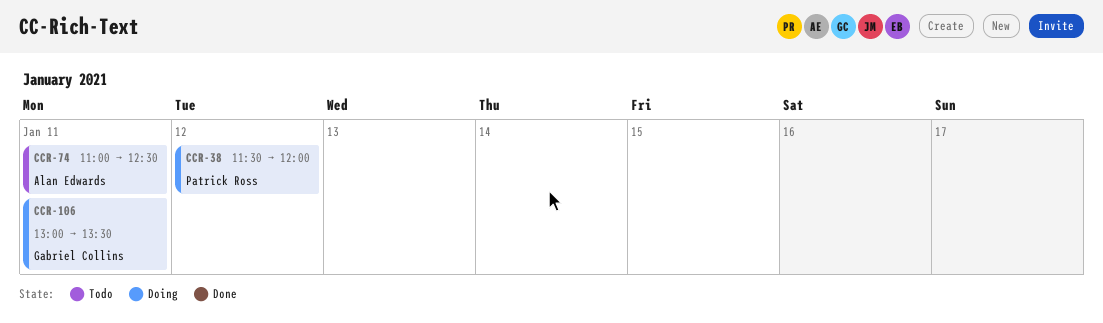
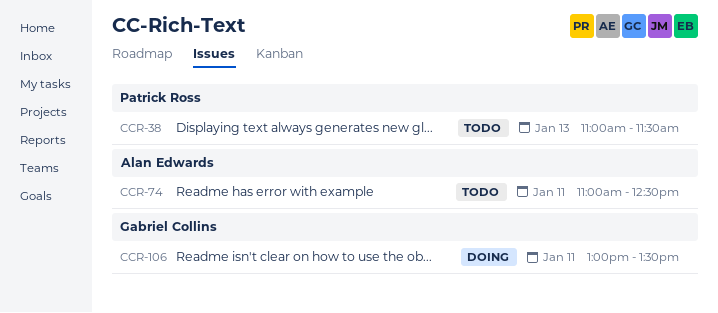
CCR-38, status: Doing -> Todo
CCR-38, day: Jan 12 -> Jan 13
CCR-38, begins: 11:30 -> 11:00
CCR-38, ends: 12:00 -> 11:30

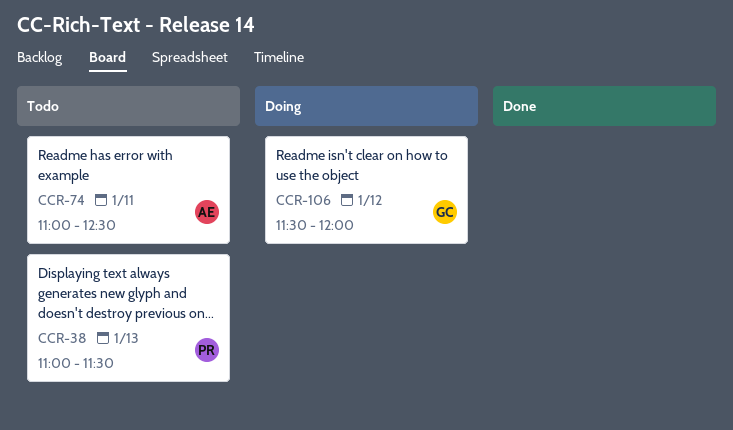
CCR-106, day: Jan 11 -> Jan 12
CCR-106, begins: 13:00 -> 11:30
CCR-106, ends: 13:30 -> 12:00

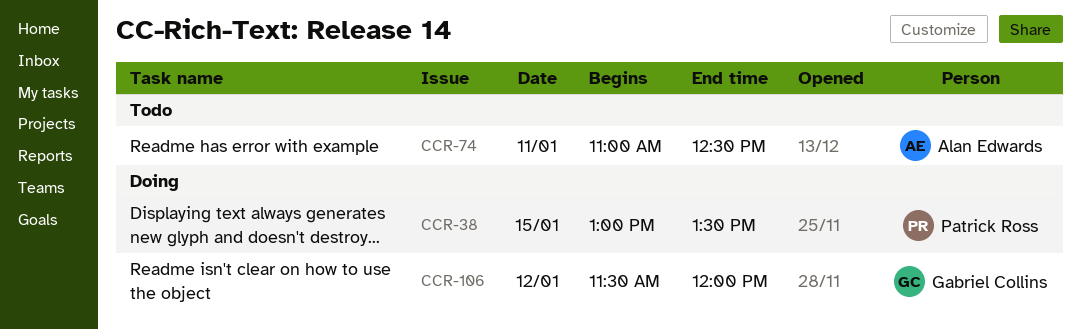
CCR-38, status: Todo -> Doing
CCR-38, day: Jan 13 -> Jan 15
CCR-38, begins: 11:00 -> 13:00
CCR-38, ends: 11:30 -> 13:30

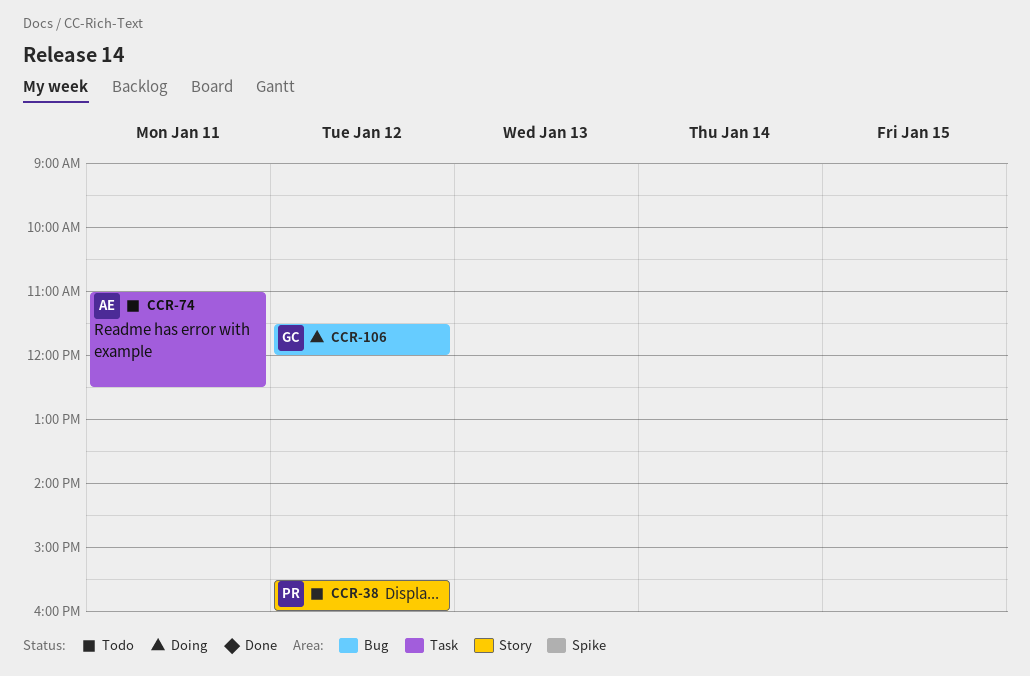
CCR-38, status: Doing -> Todo
CCR-38, day: Jan 15 -> Jan 12
CCR-38, begins: 13:00 -> 15:30
CCR-38, ends: 13:30 -> 16:00

